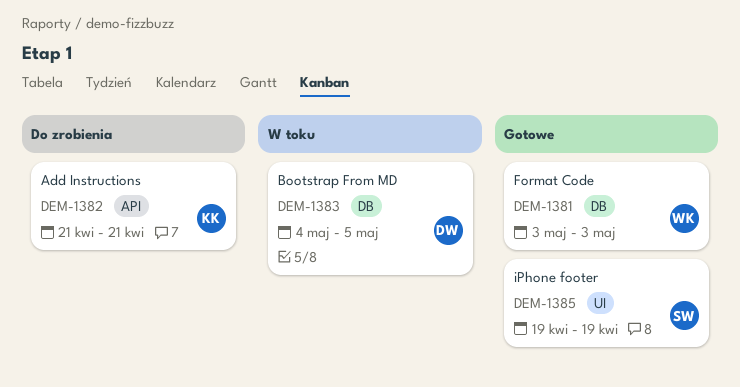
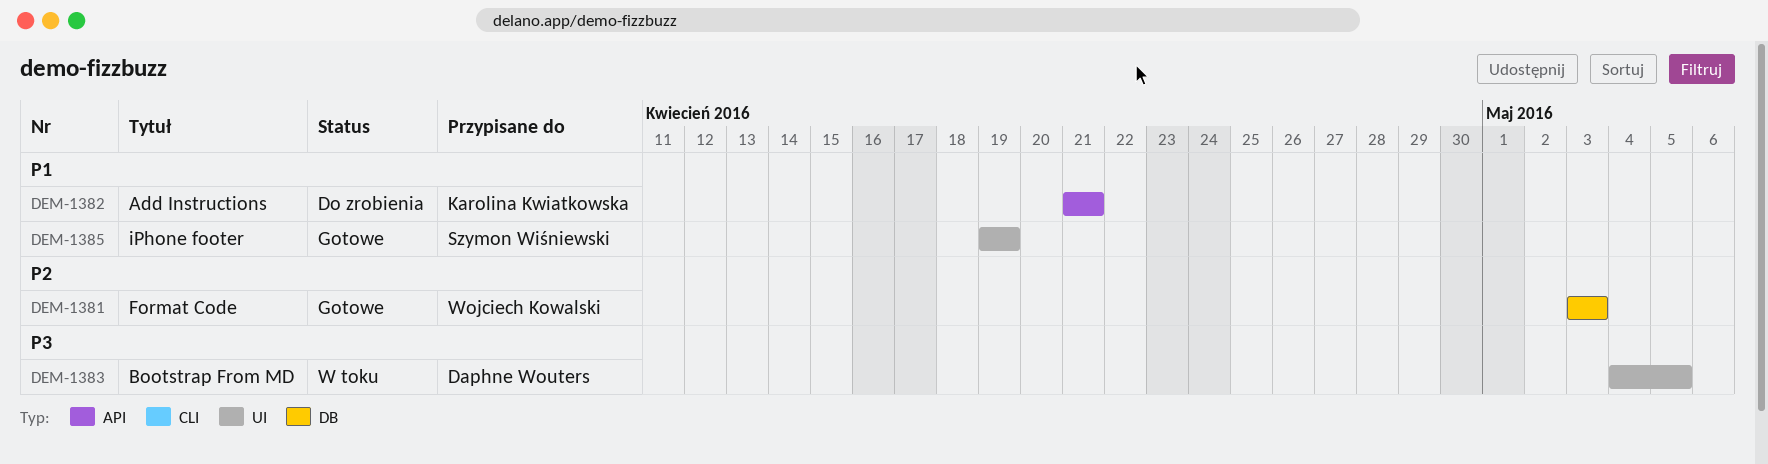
DEM-1383, label: DB -> UI

